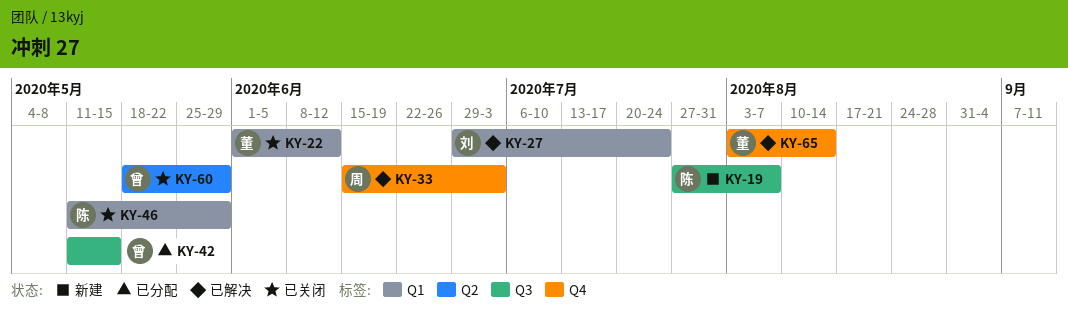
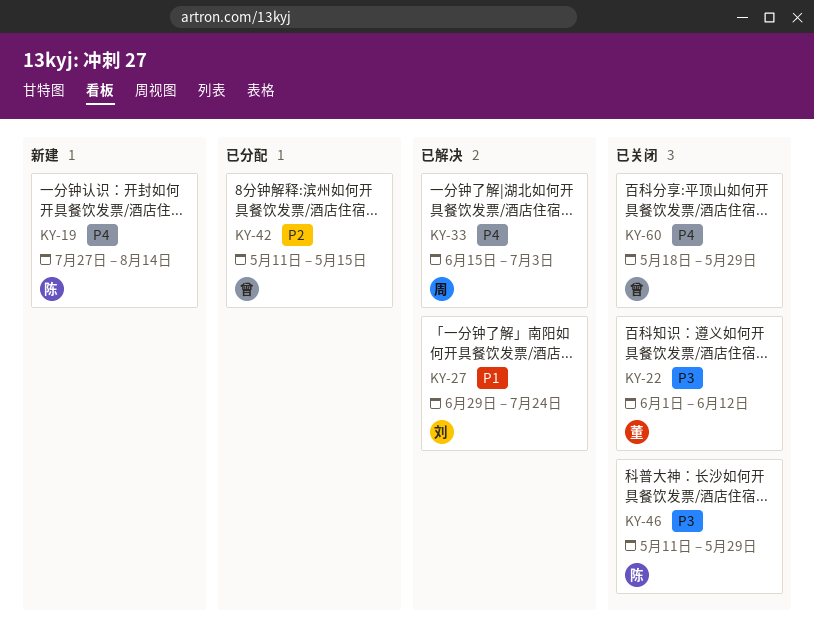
KY-19, due: Aug 7 -> Aug 14
KY-65: present -> none

